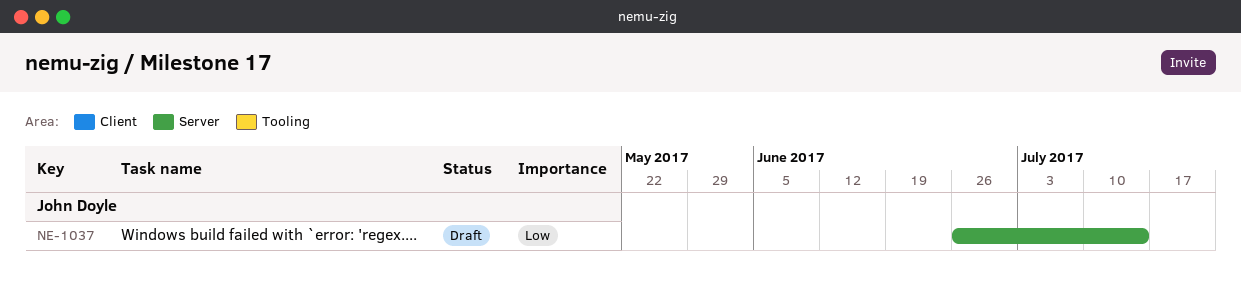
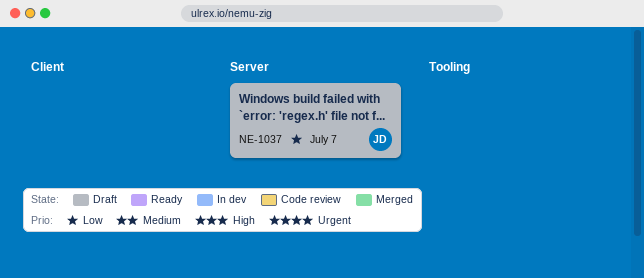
NE-1037, due: Jul 14 -> Jul 7

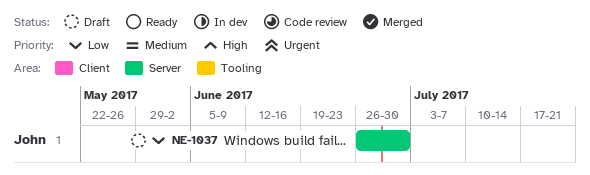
NE-1037, due: Jul 7 -> Jun 30

